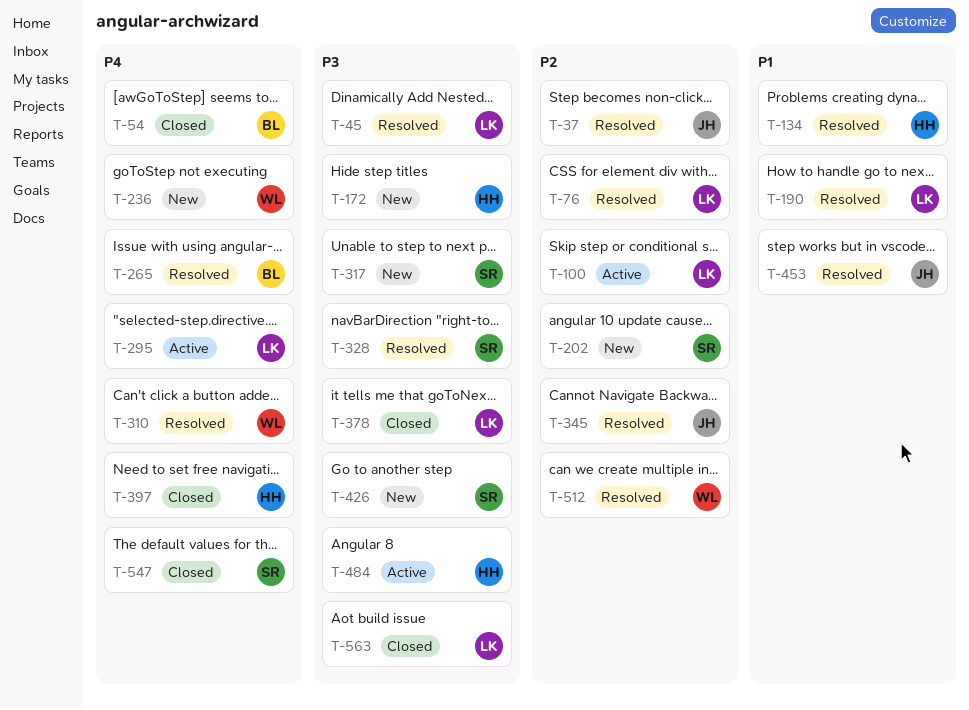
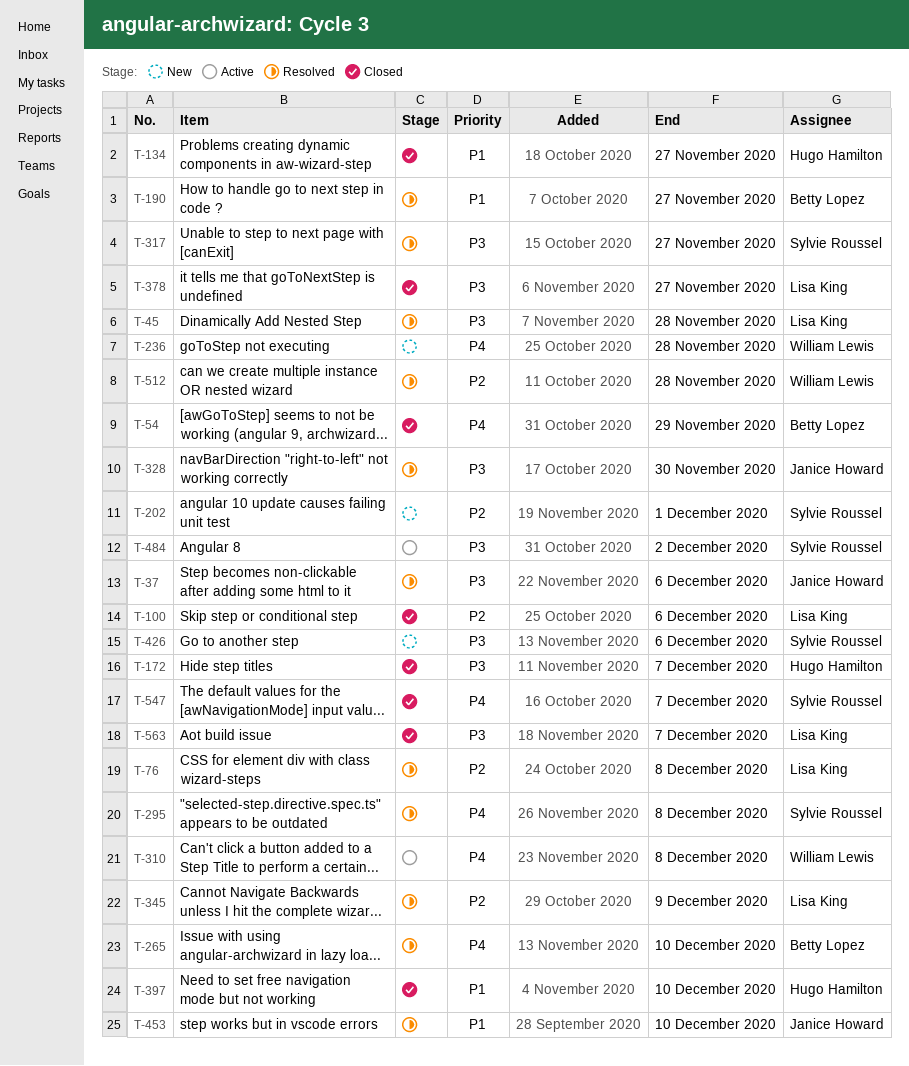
T-37, priority: P2 -> P3
T-100, status: Active -> Closed
T-134, status: Resolved -> Closed
T-172, status: New -> Closed
T-190, owner: Lisa King -> Betty Lopez
T-295, status: Active -> Resolved
T-295, owner: Lisa King -> Sylvie Roussel
T-310, status: Resolved -> Active
T-317, status: New -> Resolved
T-328, owner: Sylvie Roussel -> Janice Howard
T-345, owner: Janice Howard -> Lisa King
T-397, priority: P4 -> P1
T-484, owner: Hugo Hamilton -> Sylvie Roussel

